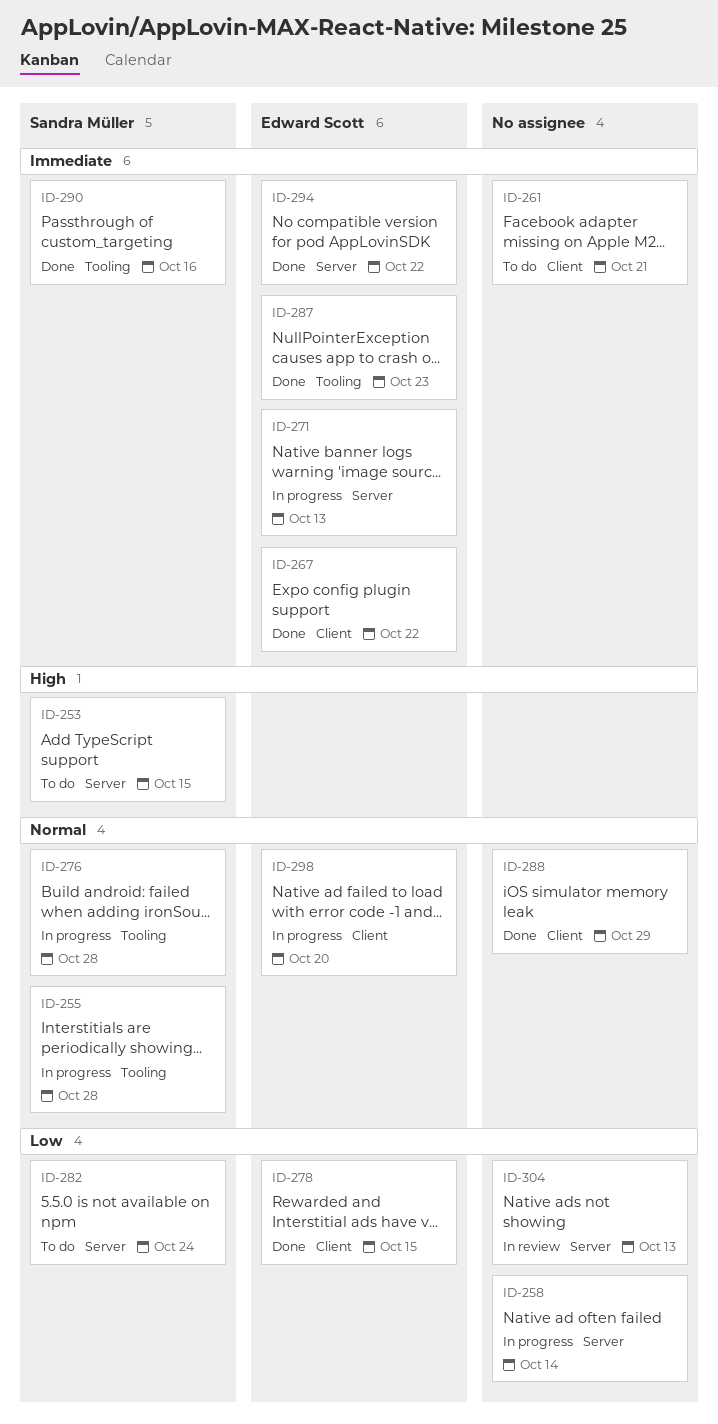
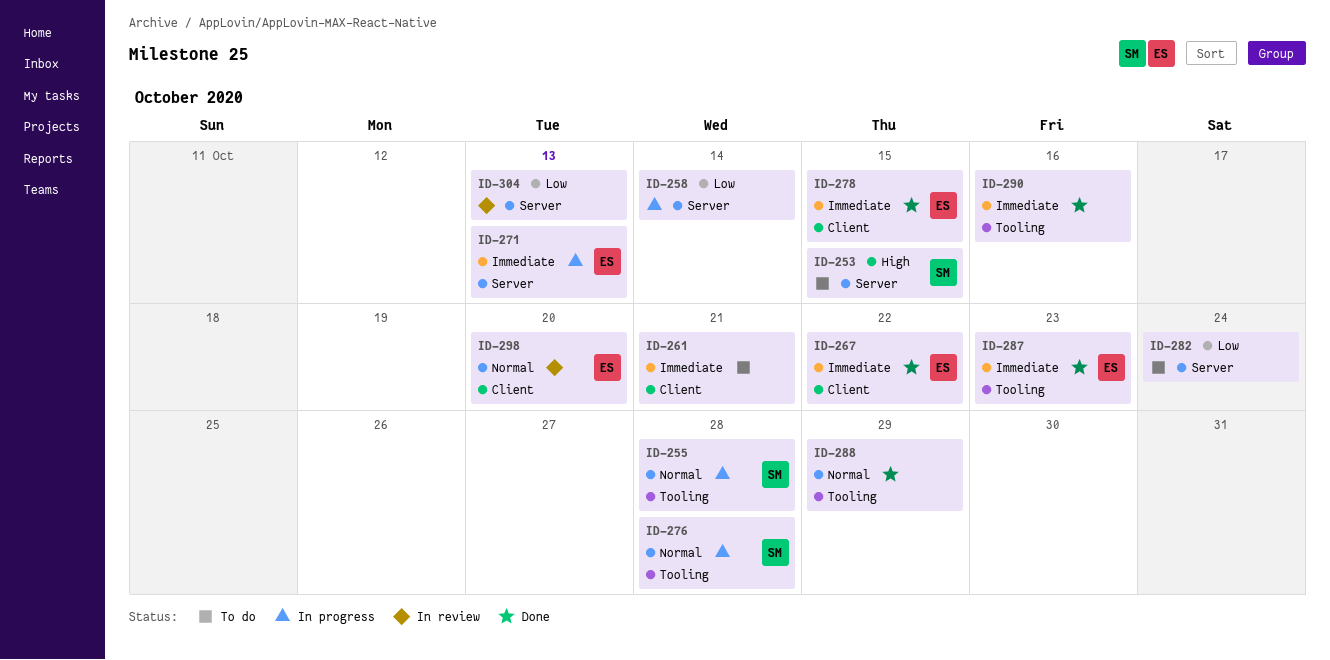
ID-278, priority: Low -> Immediate
ID-282, owner: Sandra Müller -> none
ID-288, label: Client -> Tooling
ID-290, owner: Sandra Müller -> none
ID-294: present -> none
ID-298, status: In progress -> In review

